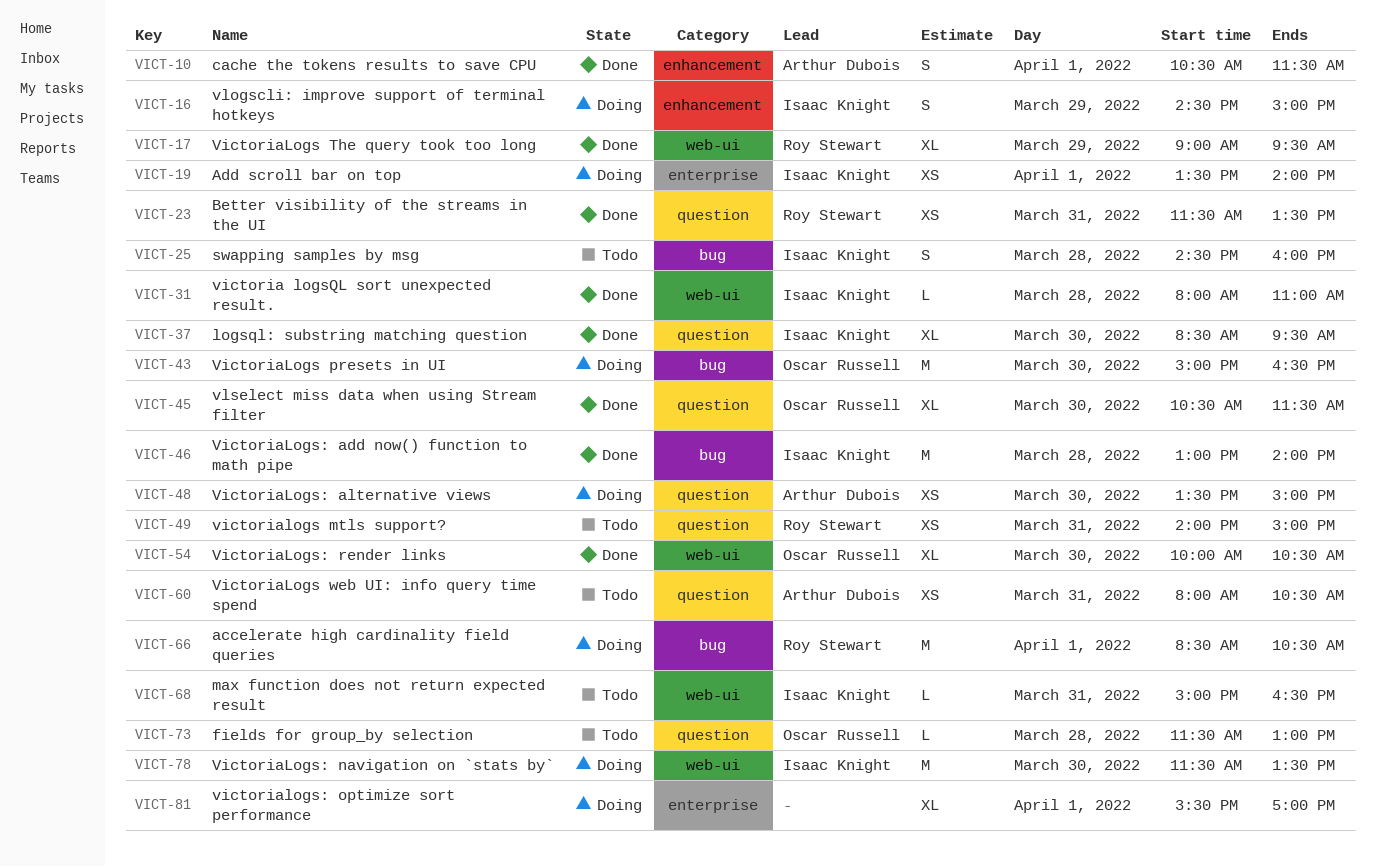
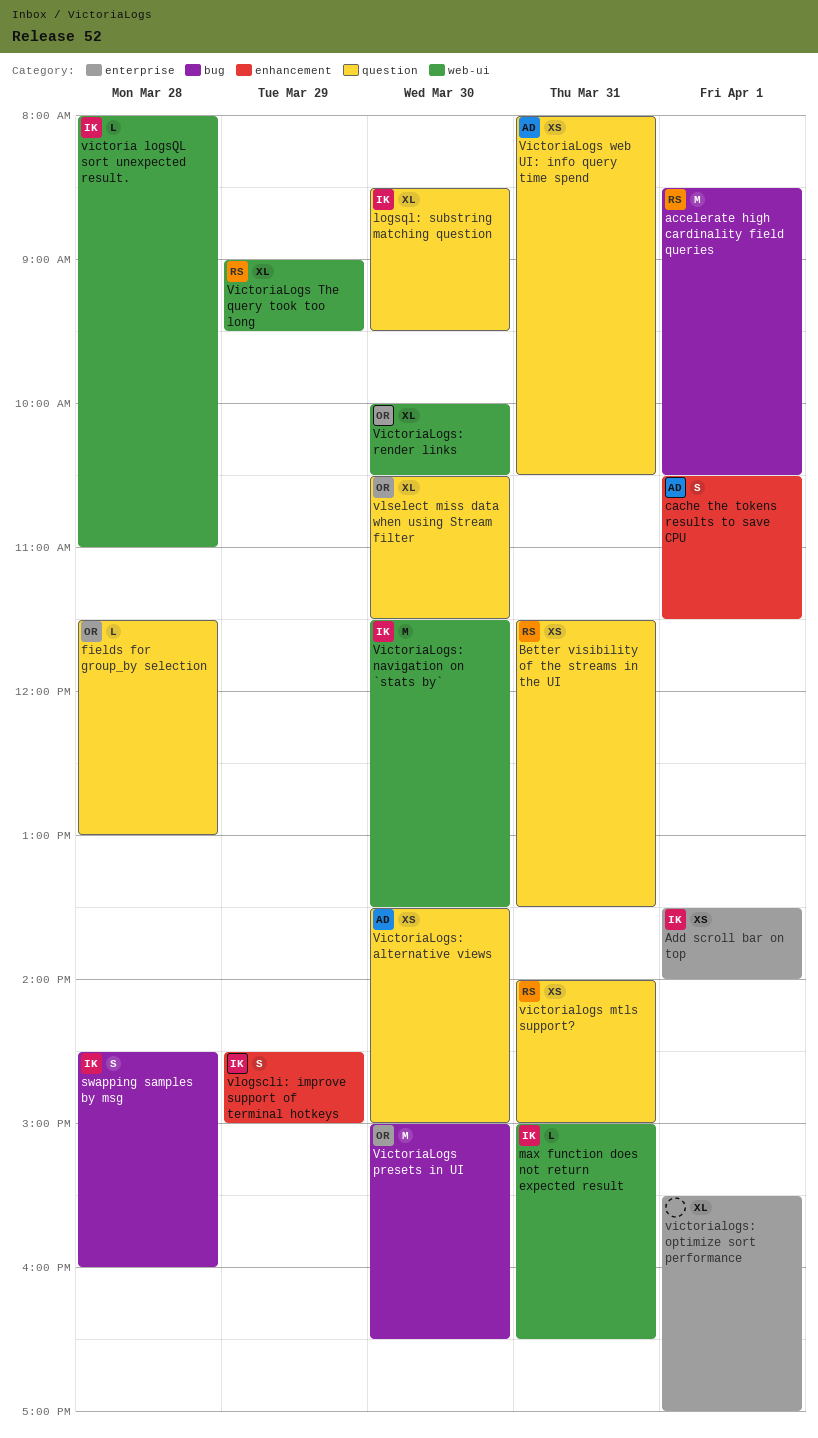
VictoriaLogs: add now() function to math pipe: present -> none

